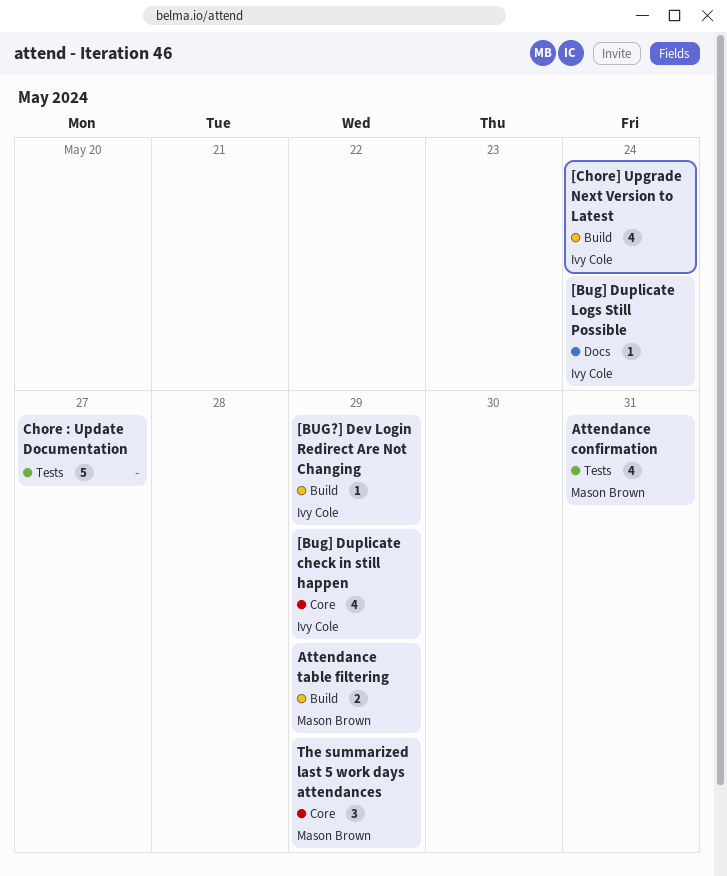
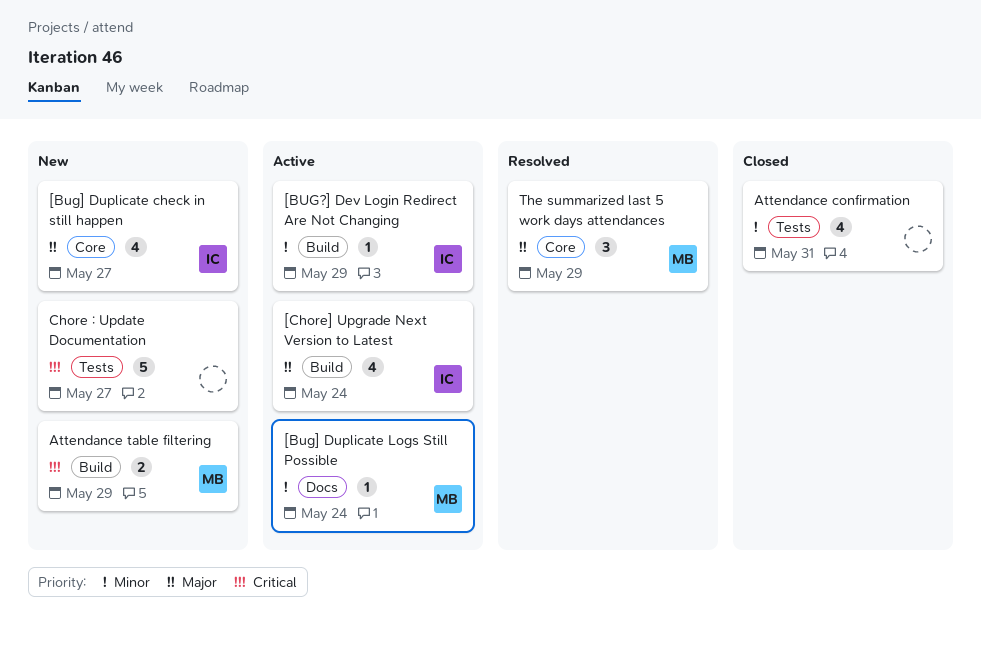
[Bug] Duplicate check in still happen, due: May 29 -> May 27
[Bug] Duplicate Logs Still Possible, owner: Ivy Cole -> Mason Brown
Attendance confirmation, owner: Mason Brown -> none

